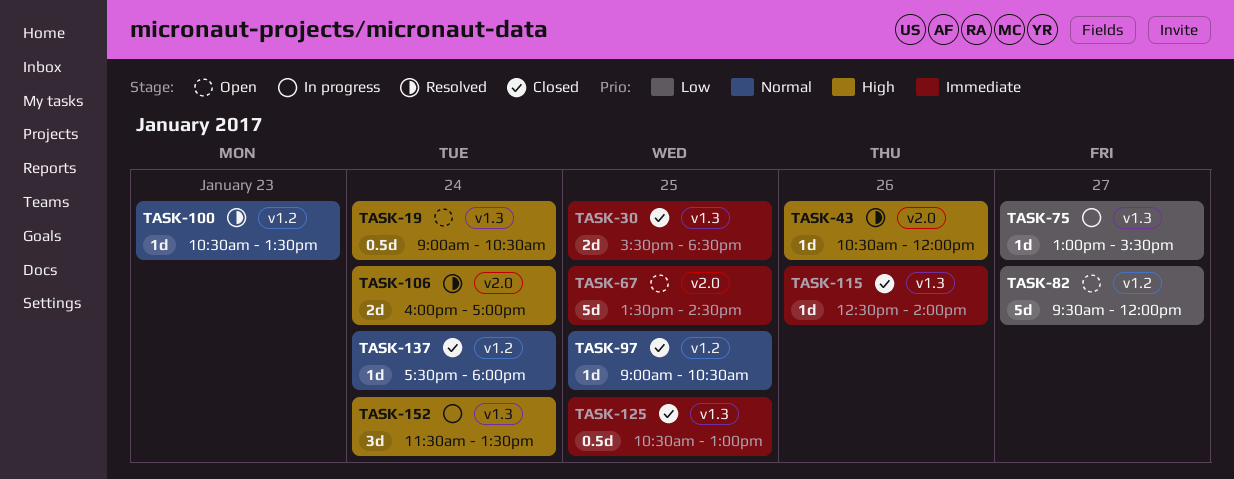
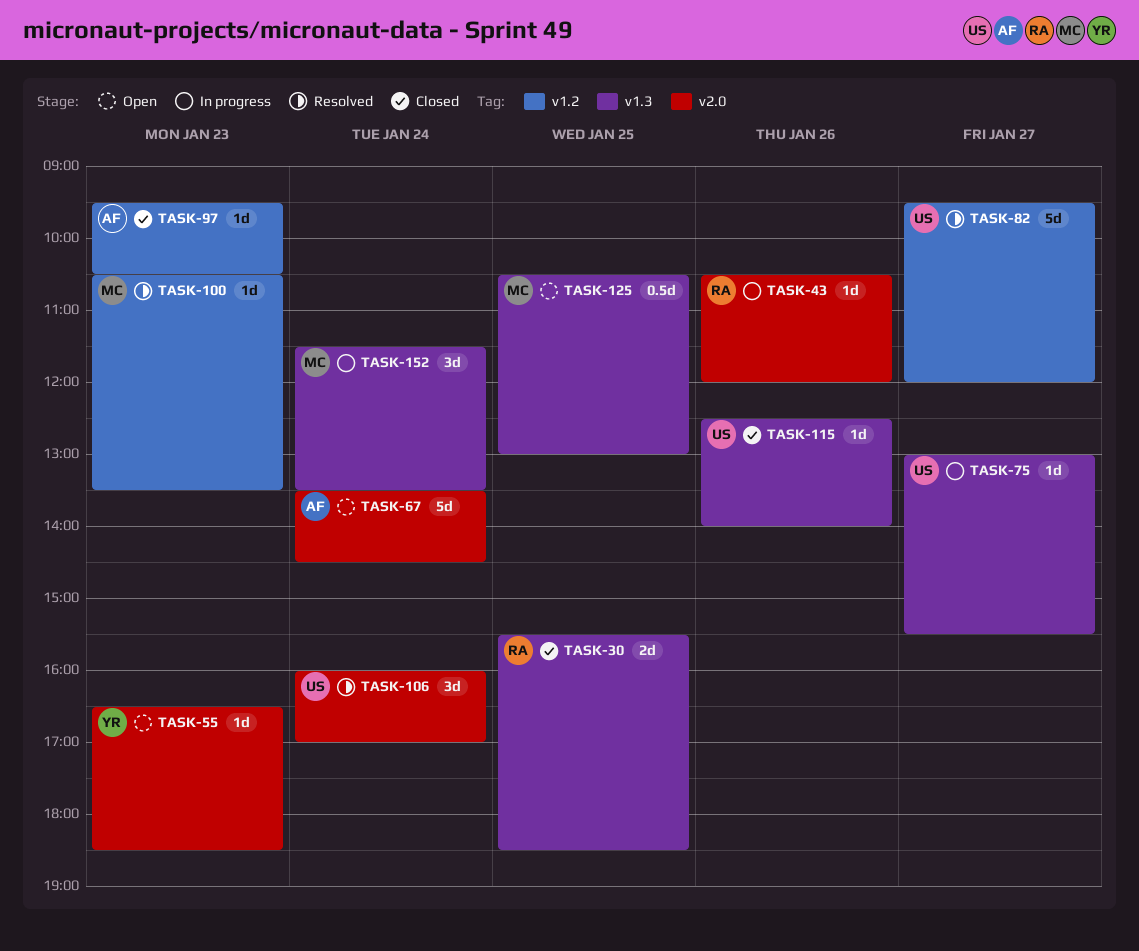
TASK-19: present -> none
TASK-43, status: Resolved -> In progress
TASK-55: none -> present
TASK-67, day: Jan 25 -> Jan 24
TASK-82, status: Open -> Resolved
TASK-97, day: Jan 25 -> Jan 23
TASK-97, begins: 09:00 -> 09:30
TASK-106, estimate: 2d -> 3d
TASK-125, status: Closed -> Open
TASK-137: present -> none

